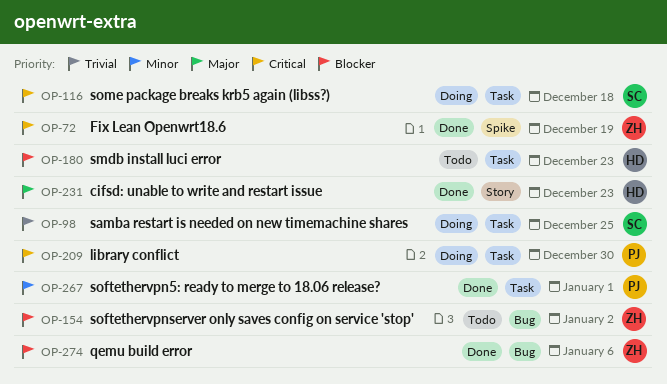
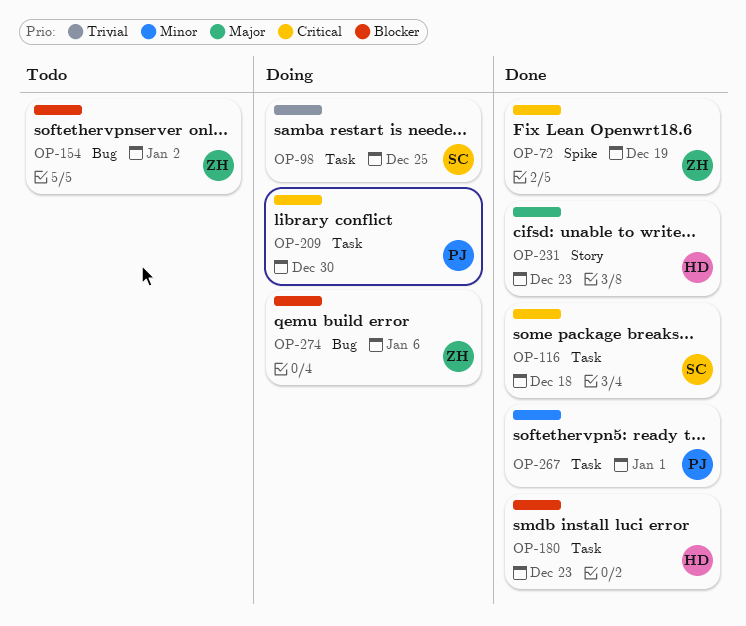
OP-116, status: Doing -> Done
OP-180, status: Todo -> Done
OP-274, status: Done -> Doing

